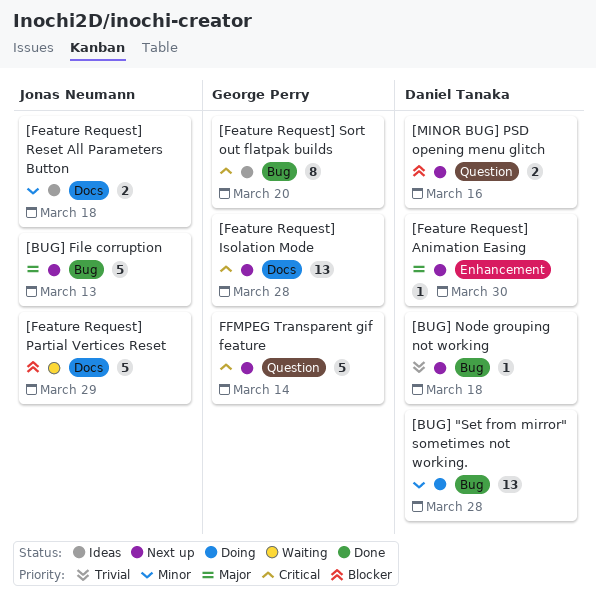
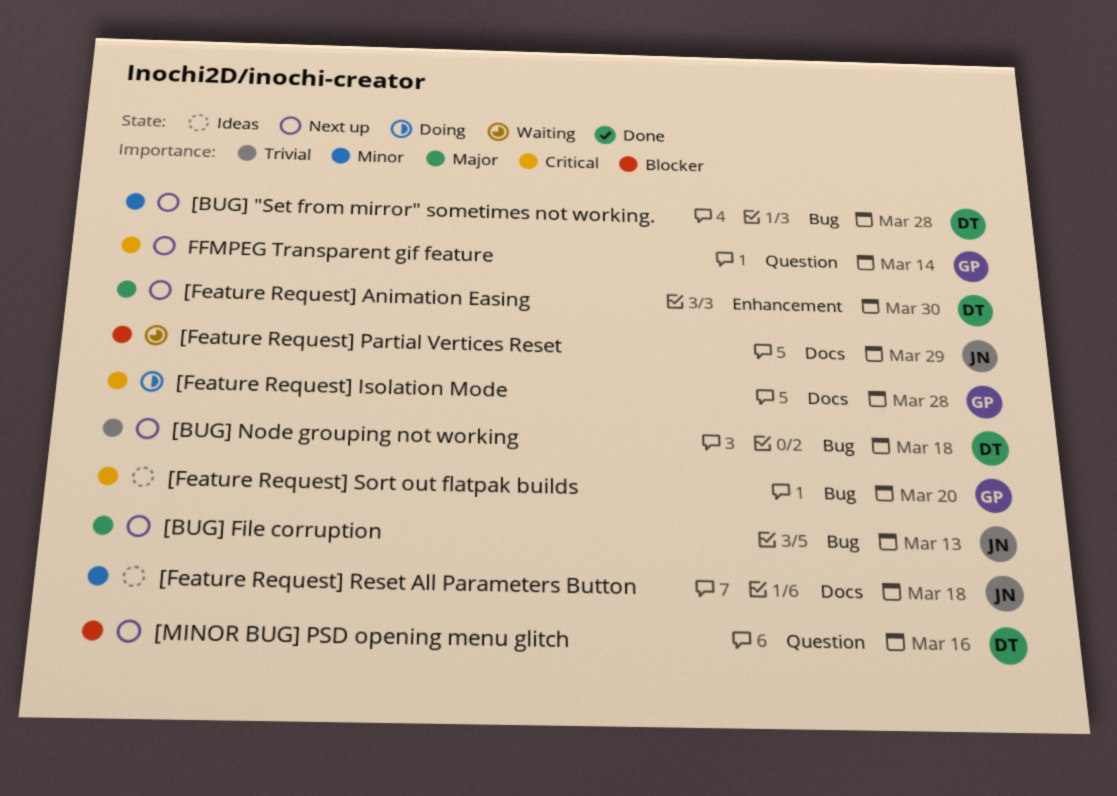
[BUG] "Set from mirror" sometimes not working., status: Doing -> Next up
[Feature Request] Isolation Mode, status: Next up -> Doing

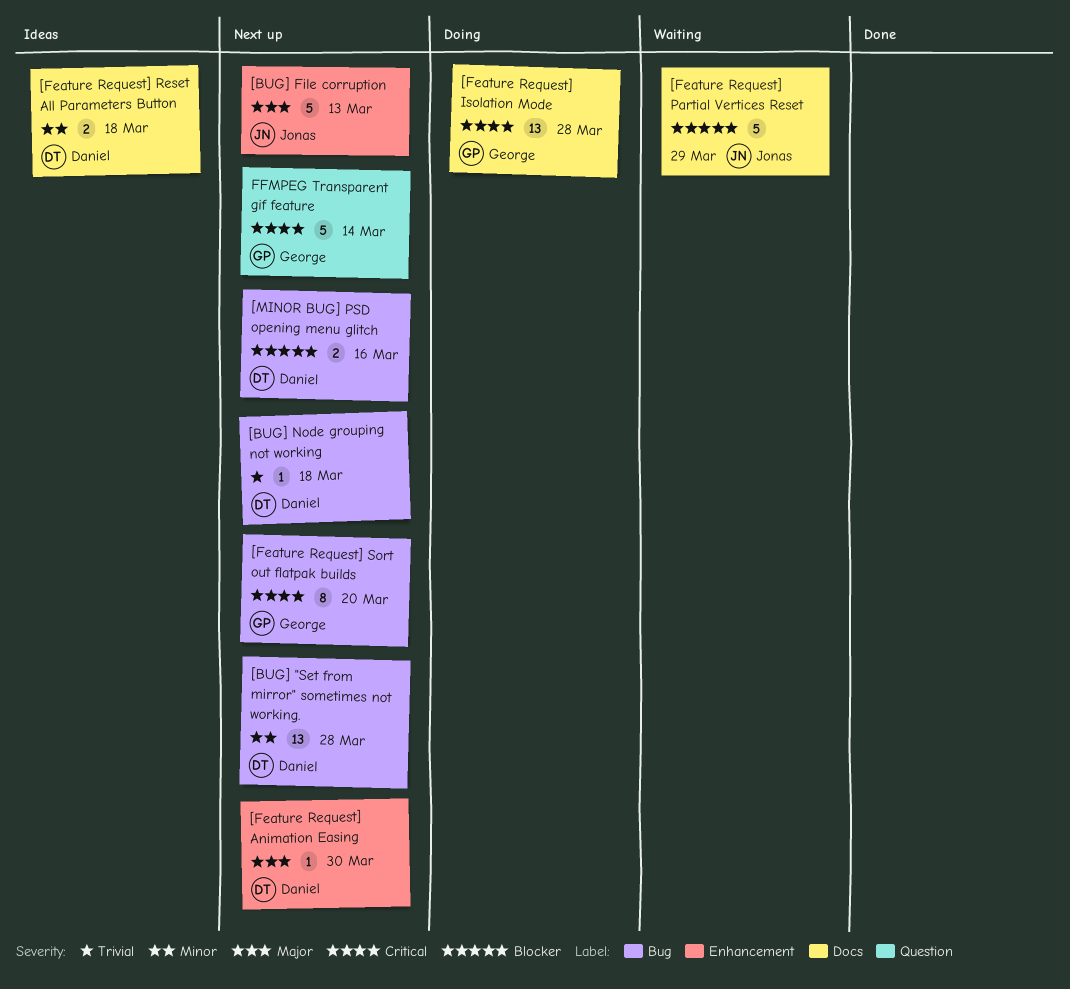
[BUG] File corruption, label: Bug -> Enhancement
[Feature Request] Reset All Parameters Button, owner: Jonas -> Daniel
[Feature Request] Sort out flatpak builds, status: Ideas -> Next up
[MINOR BUG] PSD opening menu glitch, label: Question -> Bug

